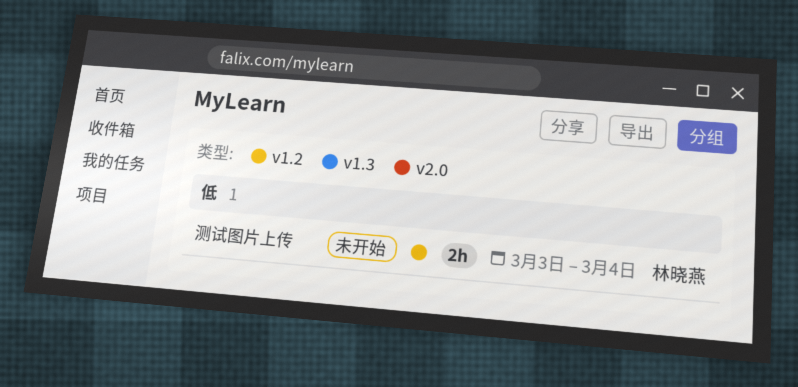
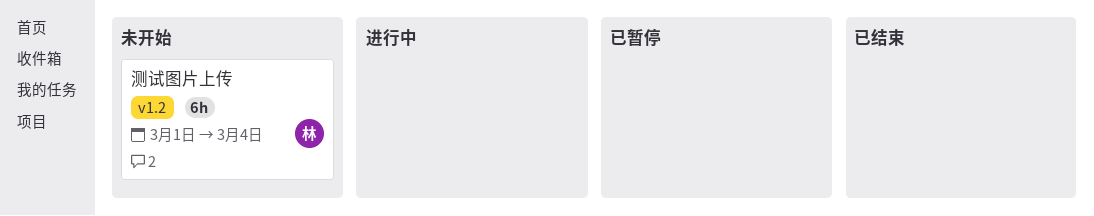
测试图片上传, estimate: 2h -> 6h
测试图片上传, start: Mar 3 -> Mar 1

